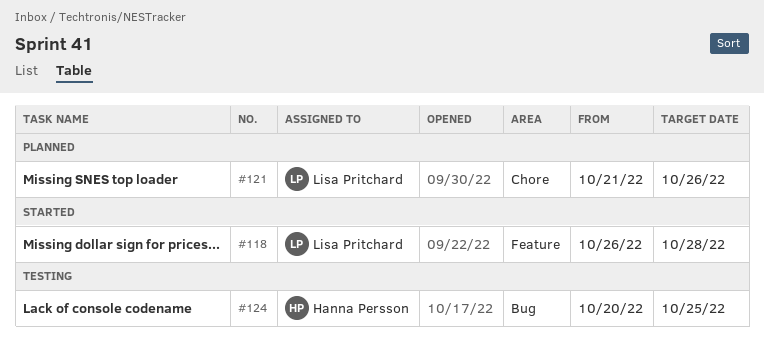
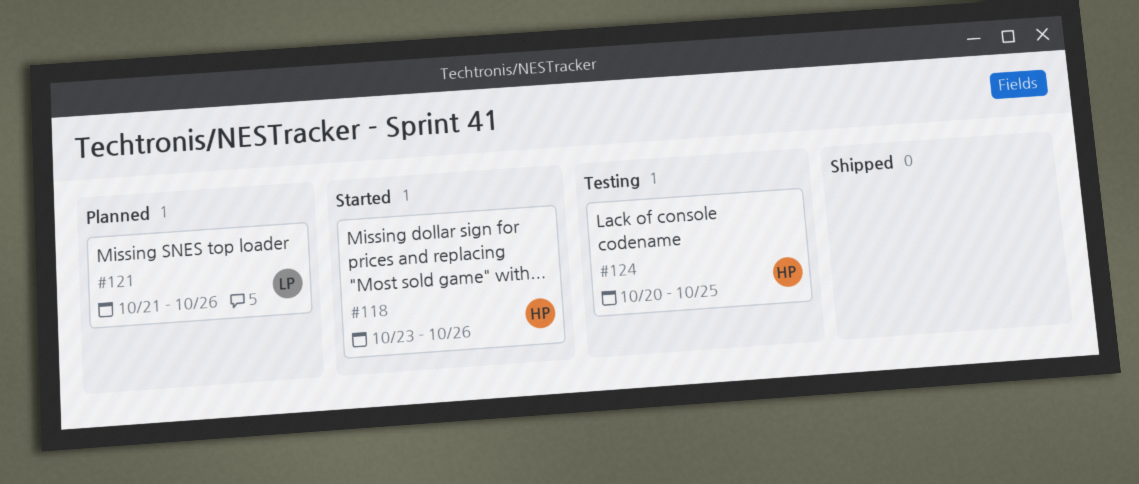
#118, owner: Lisa Pritchard -> Hanna Persson
#118, start: Oct 26 -> Oct 23
#118, due: Oct 28 -> Oct 26

